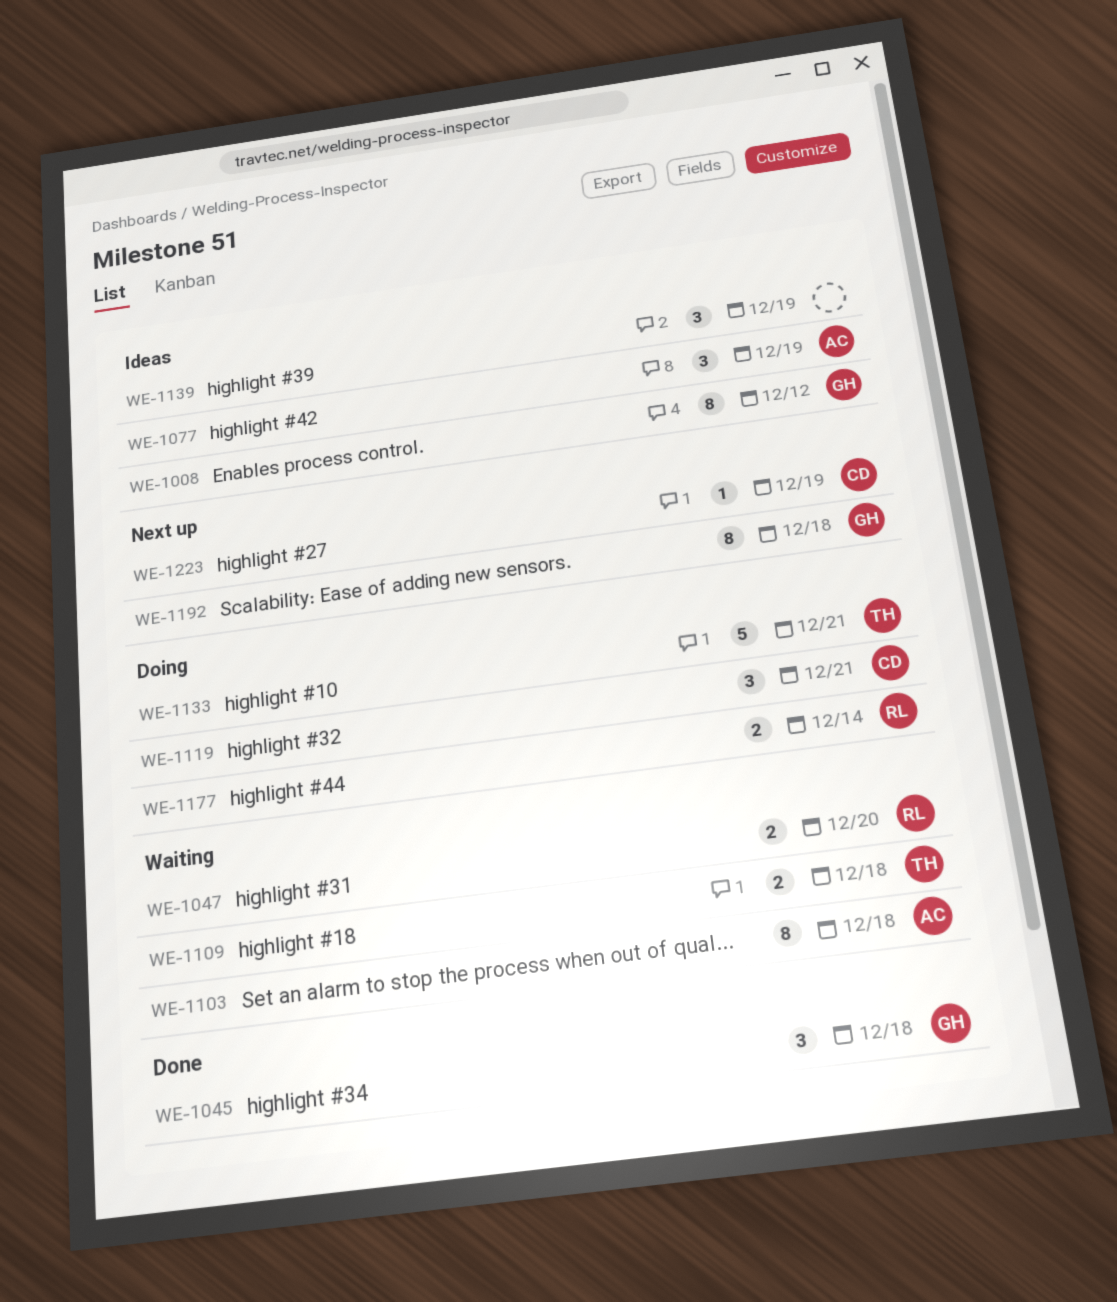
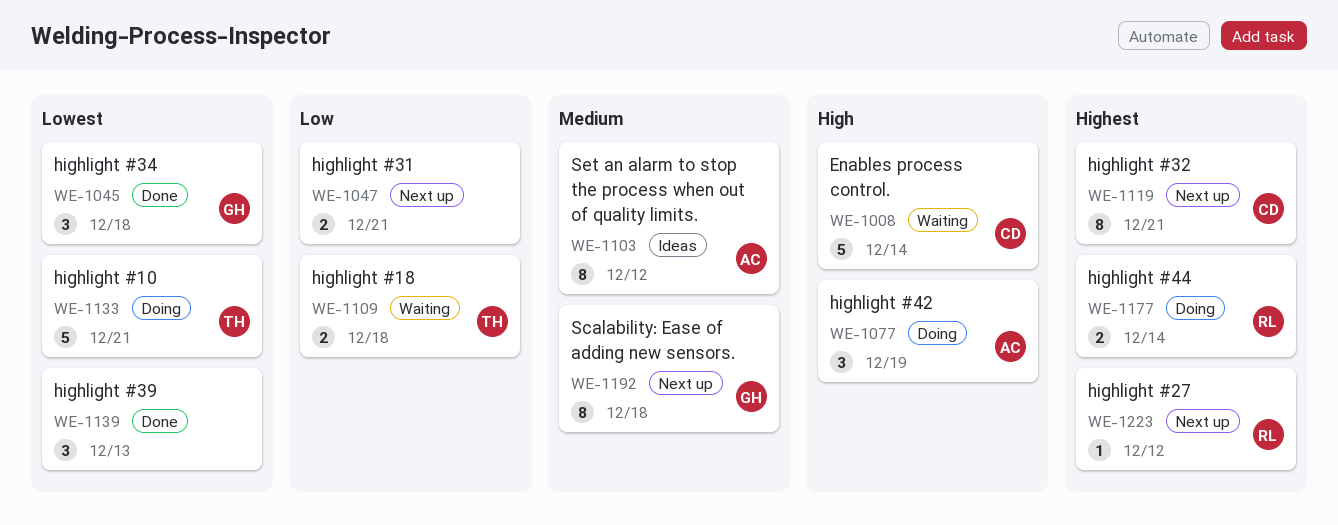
WE-1008, status: Ideas -> Waiting
WE-1008, owner: GH -> CD
WE-1008, estimate: 8 -> 5
WE-1008, due: Dec 12 -> Dec 14
WE-1047, status: Waiting -> Next up
WE-1047, owner: RL -> none
WE-1047, due: Dec 20 -> Dec 21
WE-1077, status: Ideas -> Doing
WE-1103, status: Waiting -> Ideas
WE-1103, due: Dec 18 -> Dec 12
WE-1119, status: Doing -> Next up
WE-1119, estimate: 3 -> 8
WE-1139, status: Ideas -> Done
WE-1139, due: Dec 19 -> Dec 13
WE-1223, owner: CD -> RL
WE-1223, due: Dec 19 -> Dec 12

